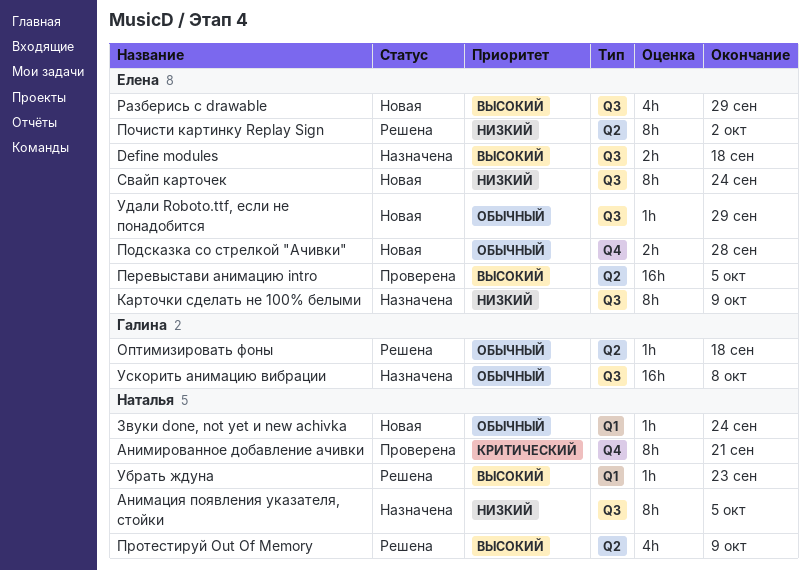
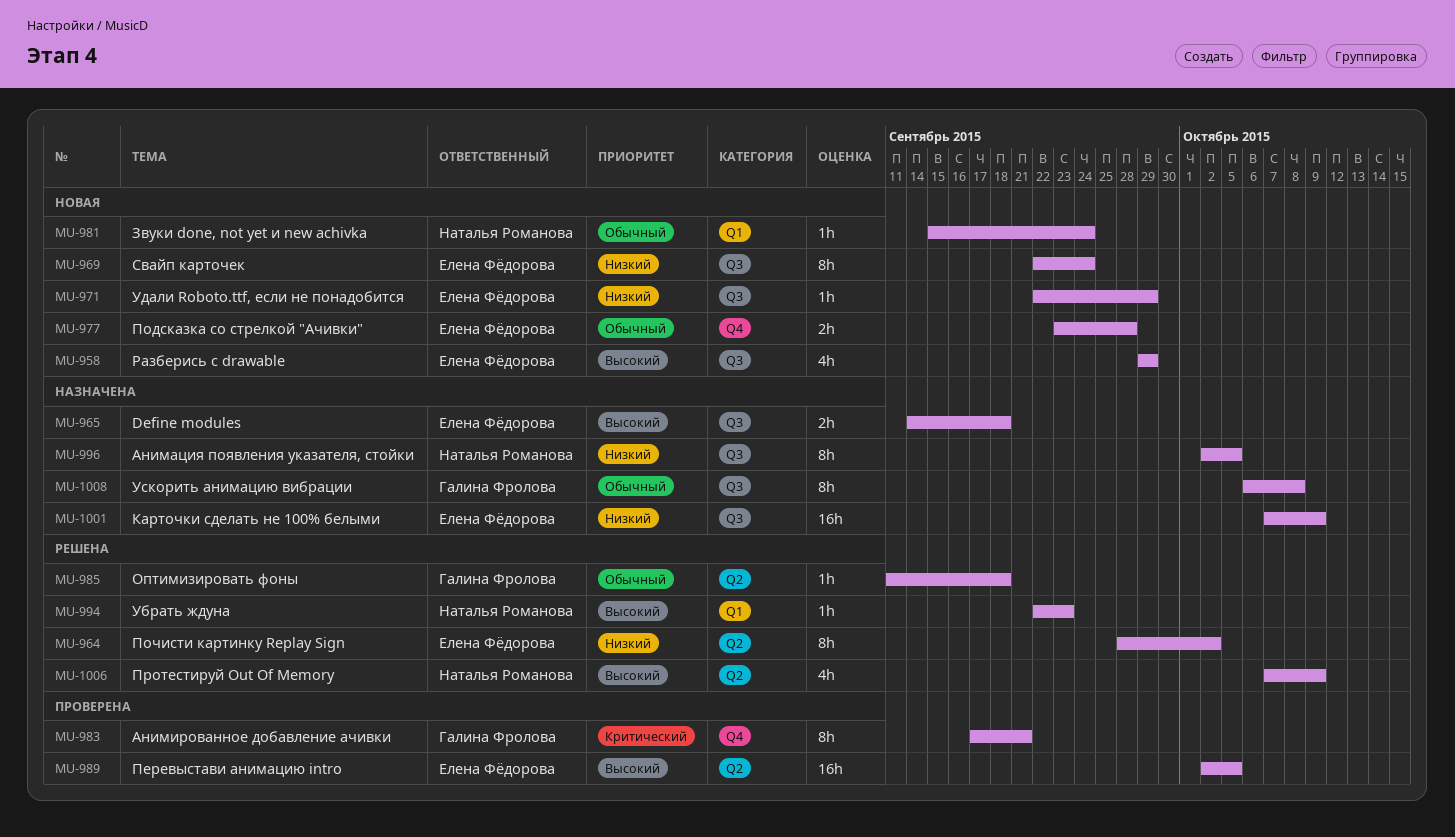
Анимированное добавление ачивки, owner: Наталья Романова -> Галина Фролова
Карточки сделать не 100% белыми, estimate: 8h -> 16h
Удали Roboto.ttf, если не понадобится, priority: Обычный -> Низкий
Ускорить анимацию вибрации, estimate: 16h -> 8h

